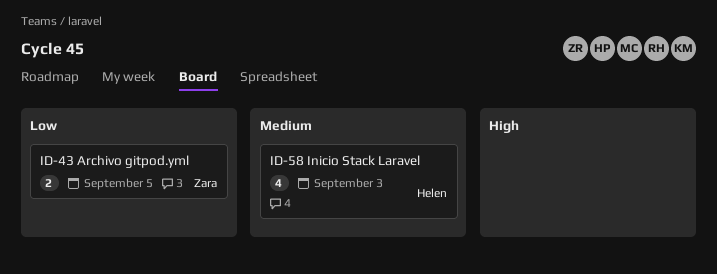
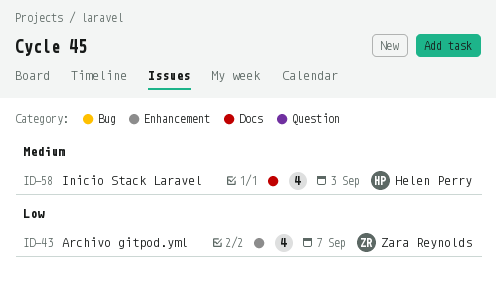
ID-43, estimate: 2 -> 4
ID-43, due: Sep 5 -> Sep 7

